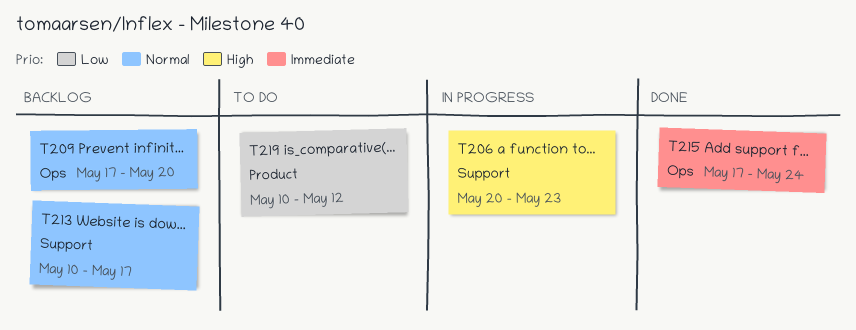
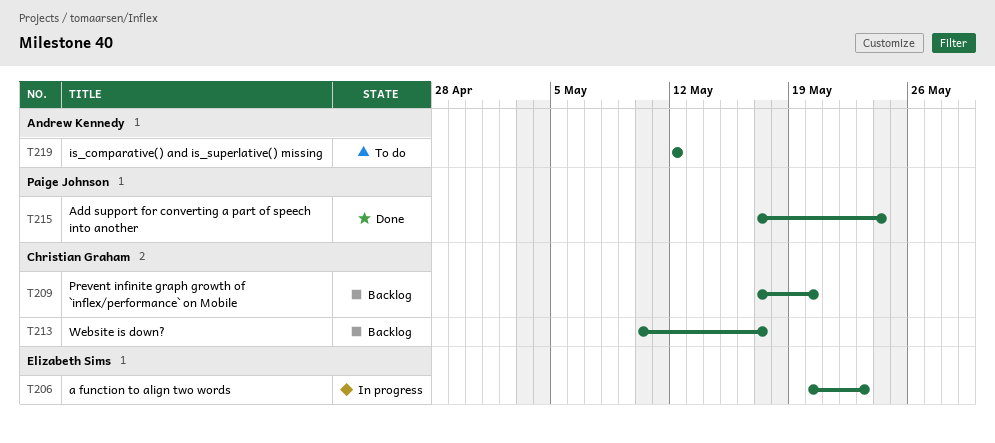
T219, start: May 10 -> May 12

